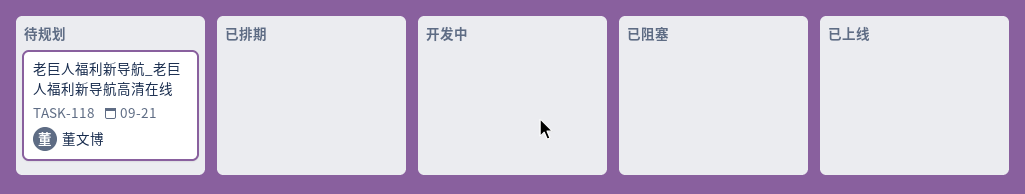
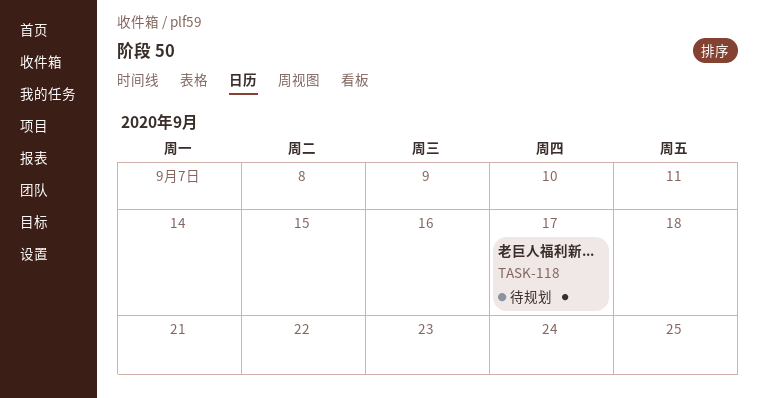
TASK-118, due: Sep 21 -> Sep 17

